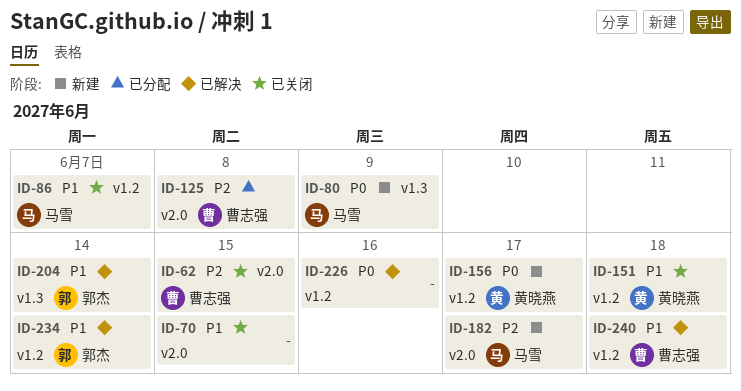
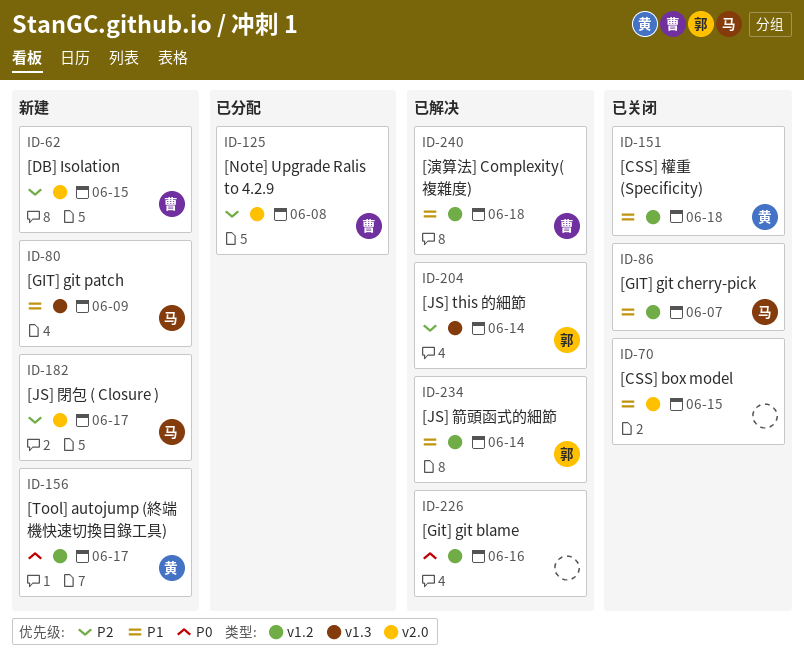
ID-62, status: 已关闭 -> 新建
ID-80, priority: P0 -> P1
ID-204, priority: P1 -> P2

